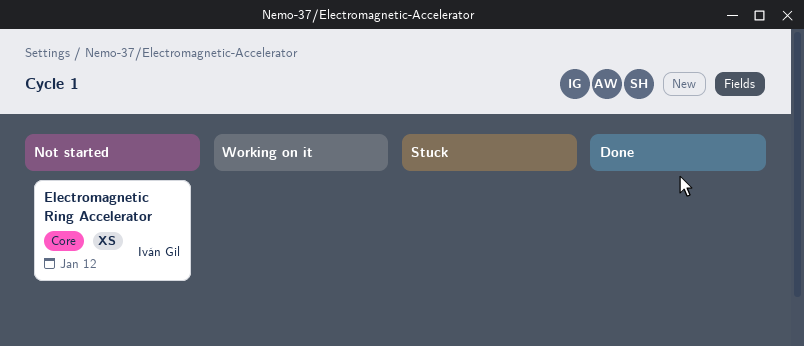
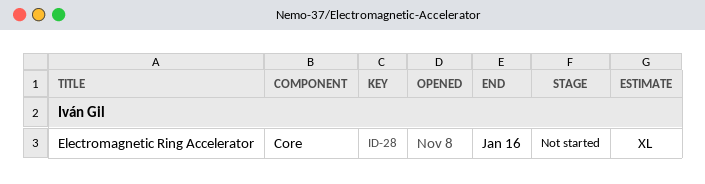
Electromagnetic Ring Accelerator, estimate: XS -> XL
Electromagnetic Ring Accelerator, due: Jan 12 -> Jan 16

